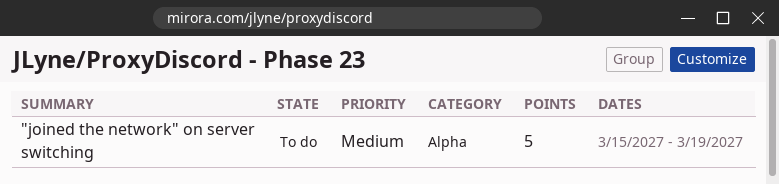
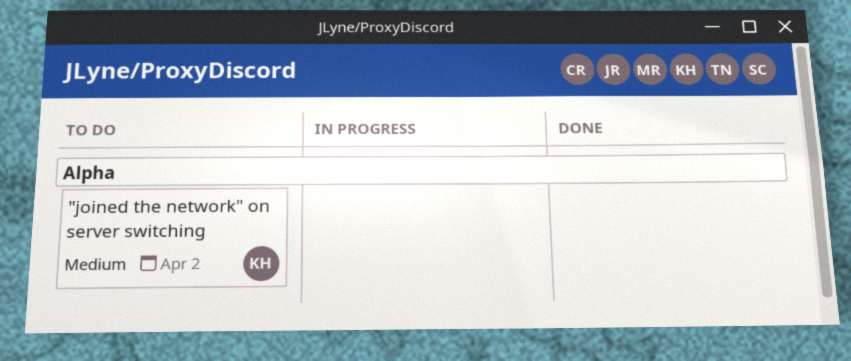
"joined the network" on server switching, due: Mar 19 -> Apr 2

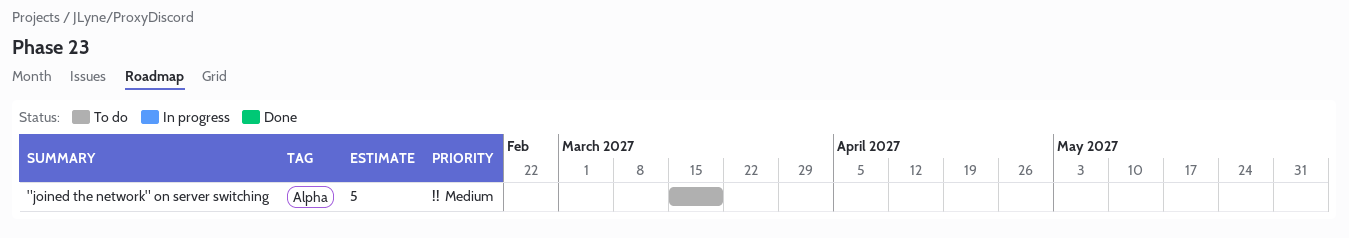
"joined the network" on server switching, due: Apr 2 -> Mar 19

